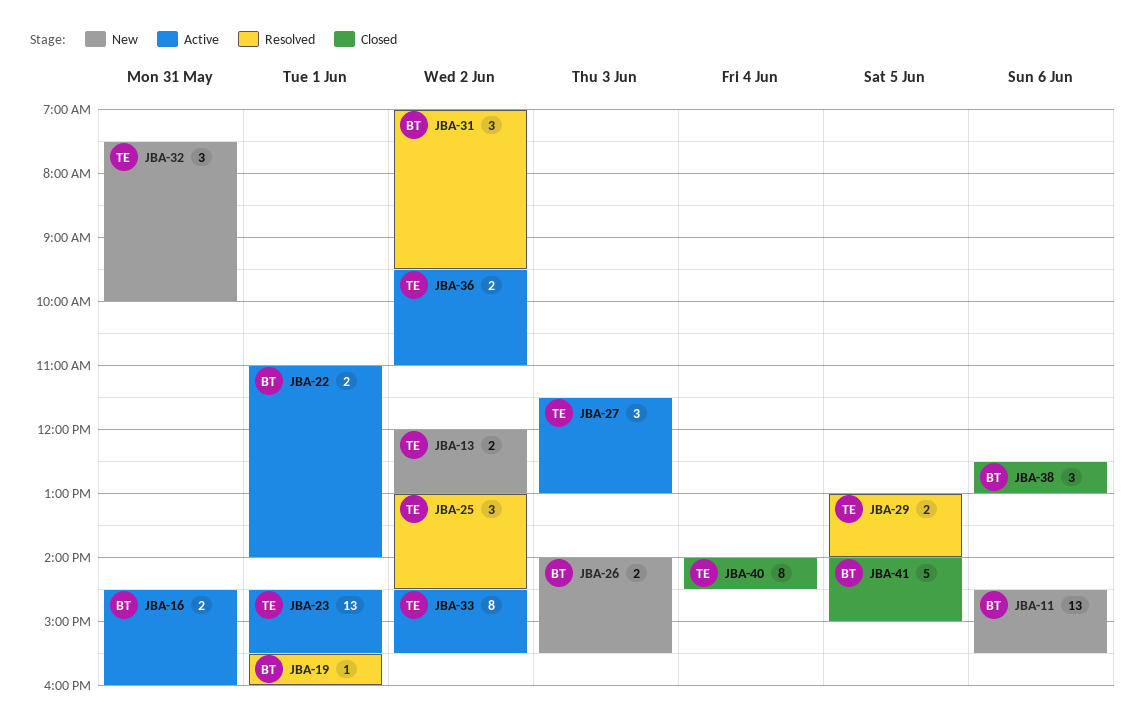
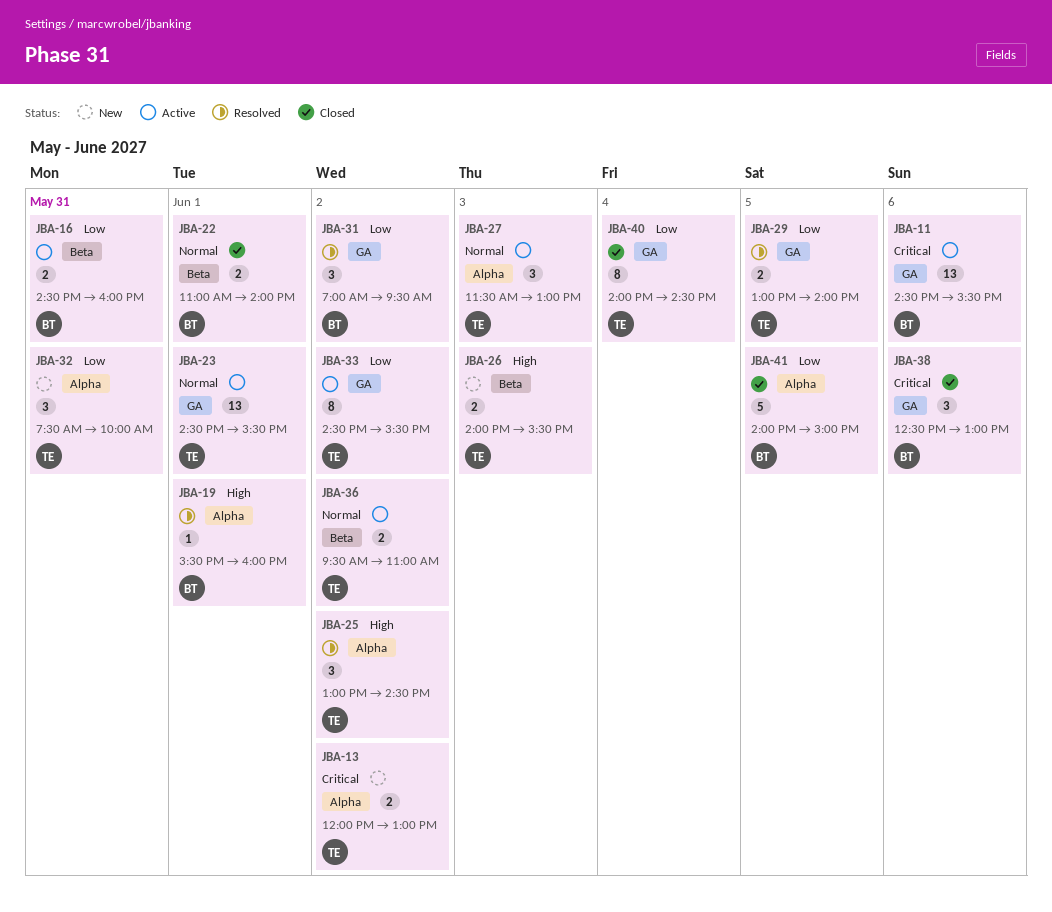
JBA-11, status: New -> Active
JBA-22, status: Active -> Closed
JBA-26, owner: BT -> TE

